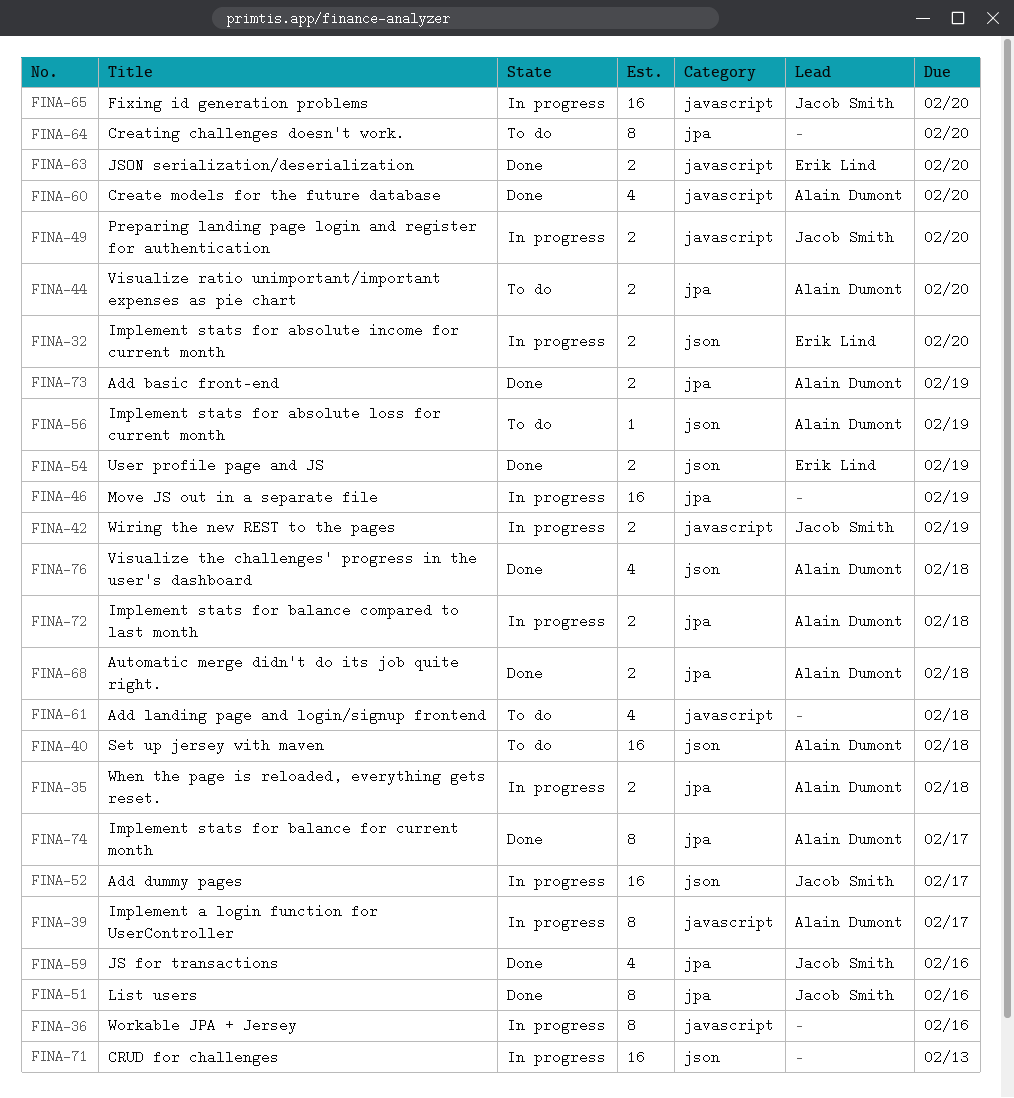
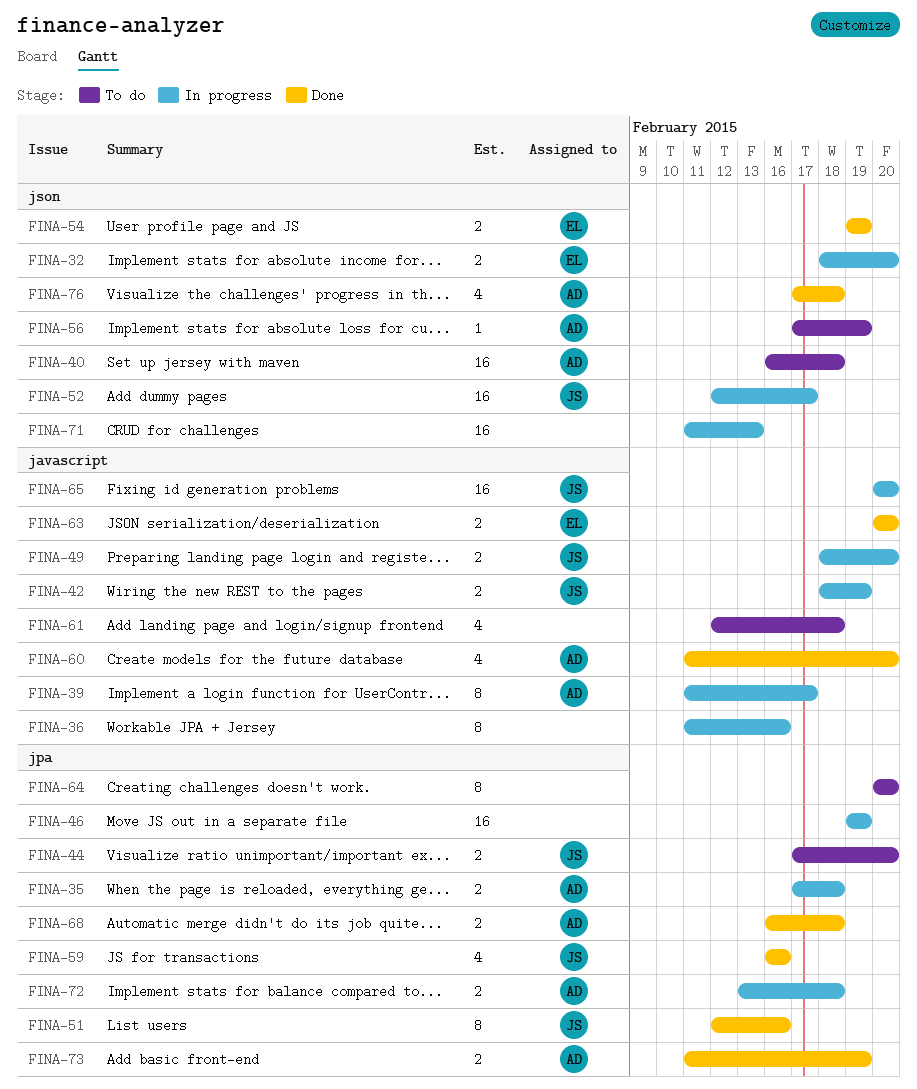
FINA-44, owner: Alain Dumont -> Jacob Smith
FINA-74: present -> none

